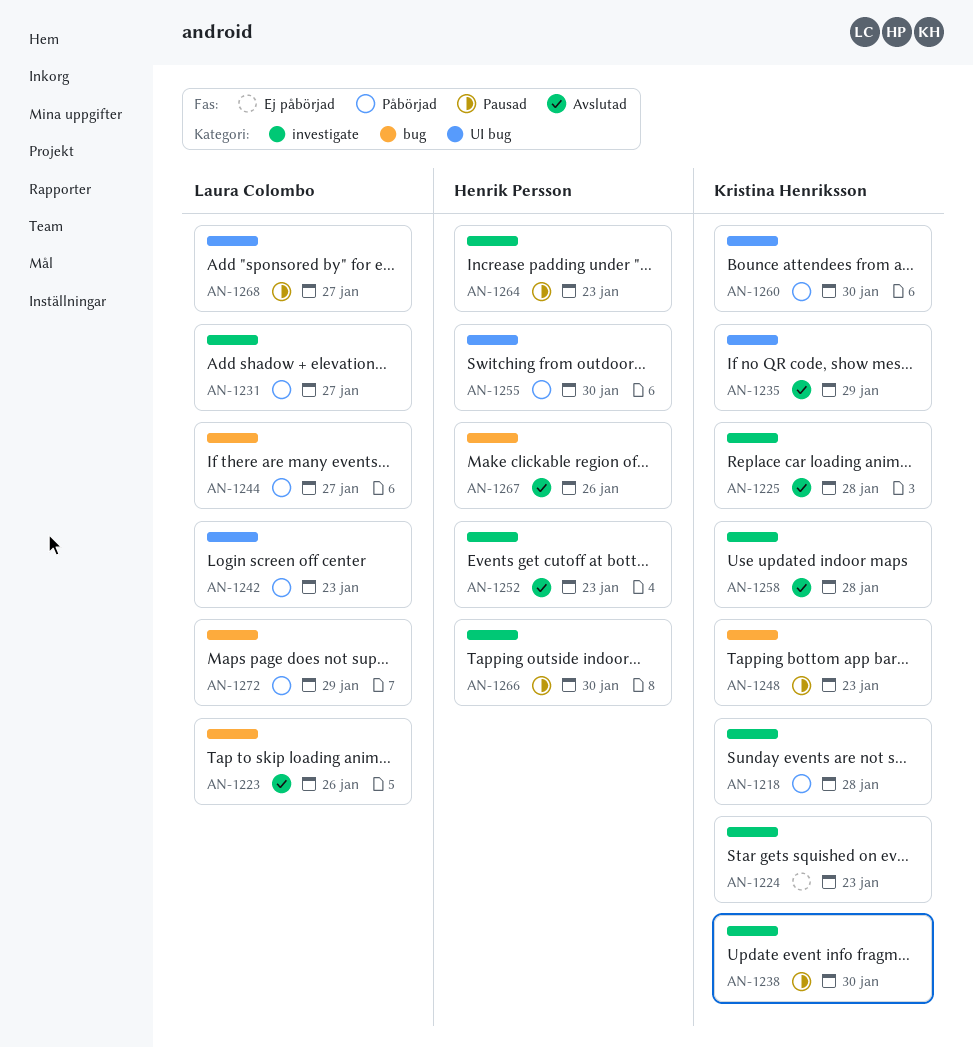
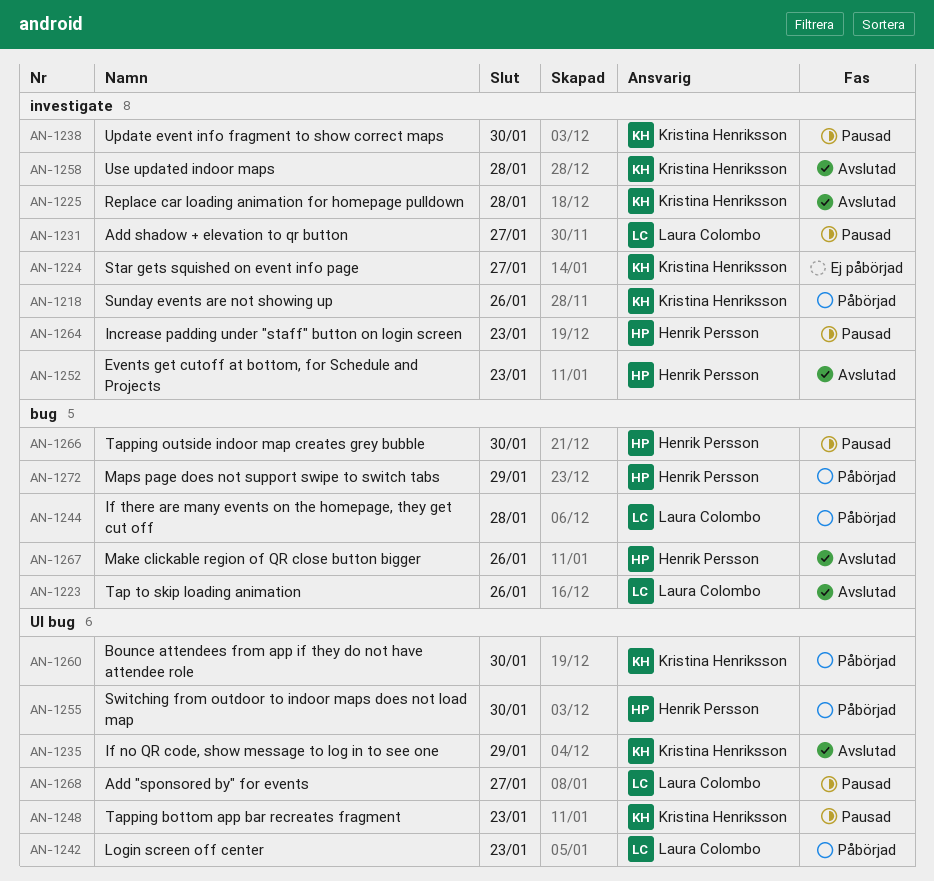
AN-1218, due: Jan 28 -> Jan 26
AN-1224, due: Jan 23 -> Jan 27
AN-1231, status: Påbörjad -> Pausad
AN-1244, due: Jan 27 -> Jan 28
AN-1248, label: bug -> UI bug
AN-1266, label: investigate -> bug
AN-1272, owner: Laura Colombo -> Henrik Persson

